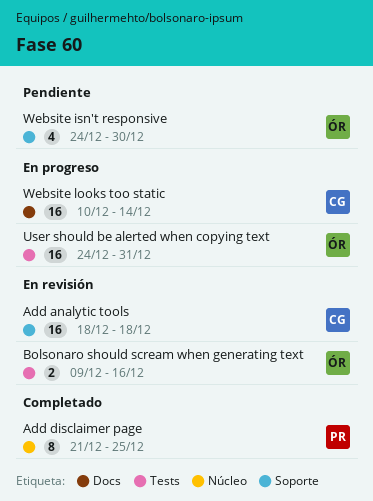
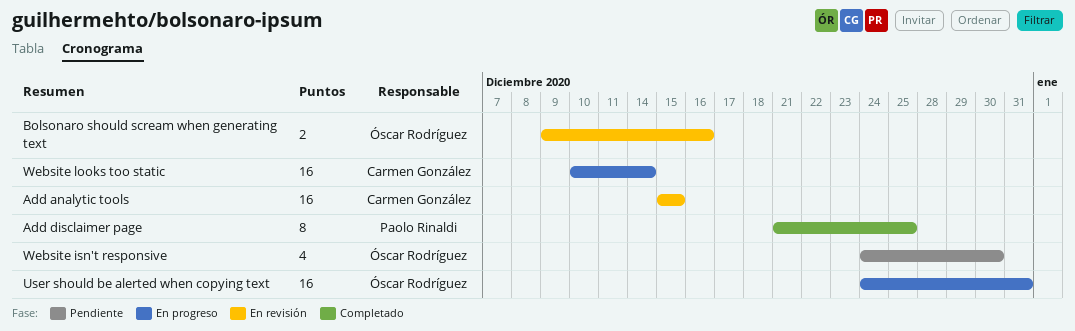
Add analytic tools, start: Dec 18 -> Dec 15
Add analytic tools, due: Dec 18 -> Dec 15

